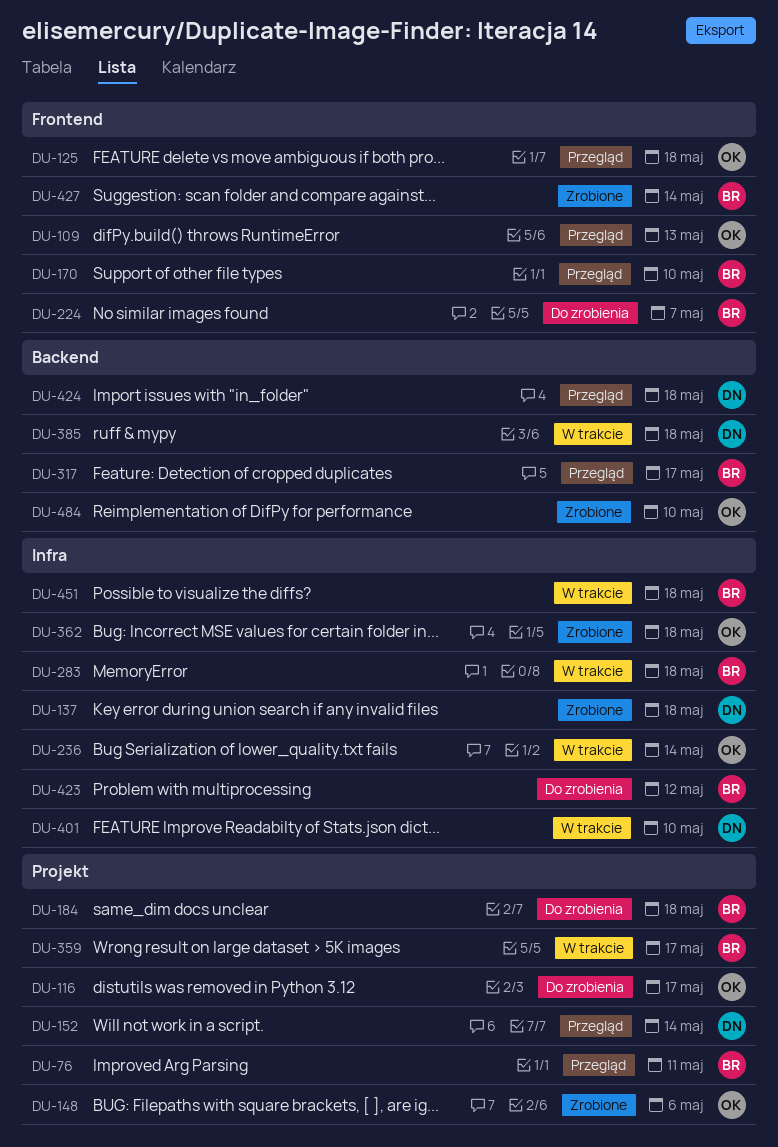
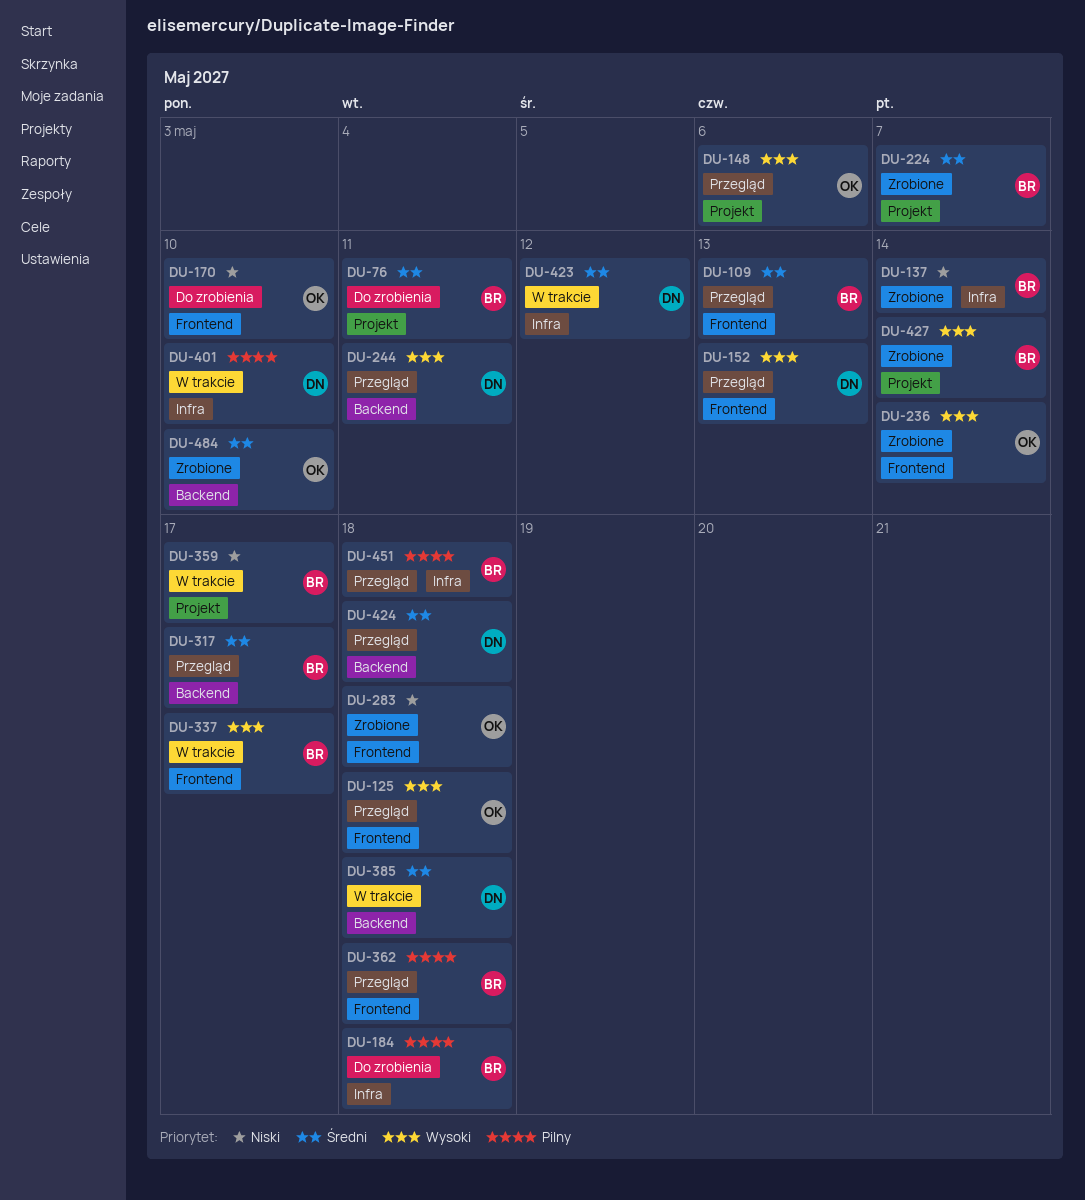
DU-76, status: Przegląd -> Do zrobienia
DU-109, owner: OK -> BR
DU-116: present -> none
DU-137, owner: DN -> BR
DU-137, due: May 18 -> May 14
DU-148, status: Zrobione -> Przegląd
DU-152, label: Projekt -> Frontend
DU-152, due: May 14 -> May 13
DU-170, status: Przegląd -> Do zrobienia
DU-170, owner: BR -> OK
DU-184, label: Projekt -> Infra
DU-224, status: Do zrobienia -> Zrobione
DU-224, label: Frontend -> Projekt
DU-236, status: W trakcie -> Zrobione
DU-236, label: Infra -> Frontend
DU-244: none -> present
DU-283, status: W trakcie -> Zrobione
DU-283, owner: BR -> OK
DU-283, label: Infra -> Frontend
DU-337: none -> present
DU-362, status: Zrobione -> Przegląd
DU-362, owner: OK -> BR
DU-362, label: Infra -> Frontend
DU-423, status: Do zrobienia -> W trakcie
DU-423, owner: BR -> DN
DU-427, label: Frontend -> Projekt
DU-451, status: W trakcie -> Przegląd

